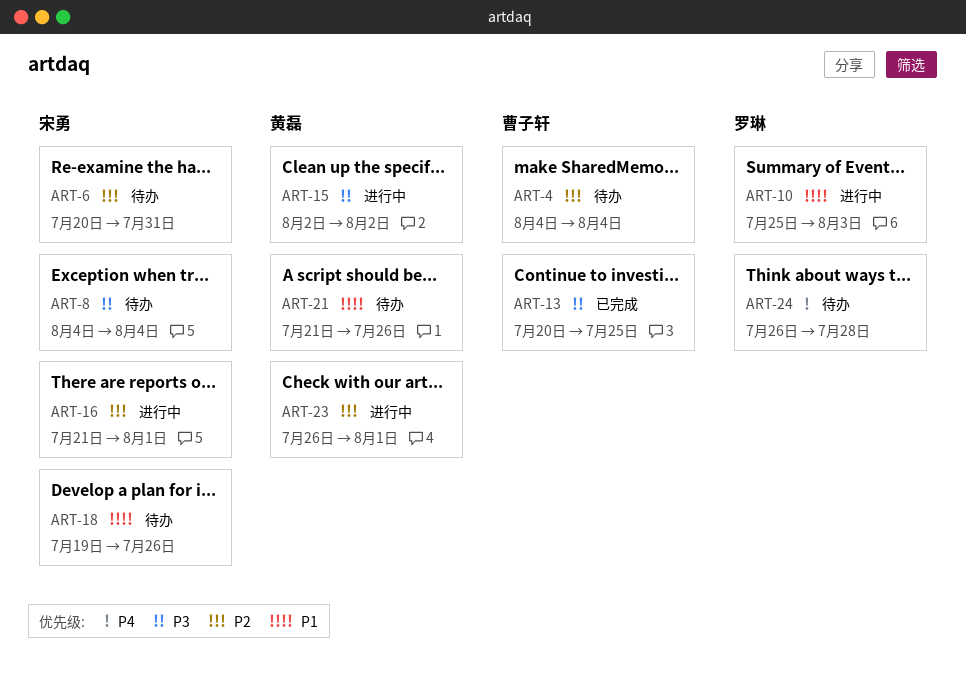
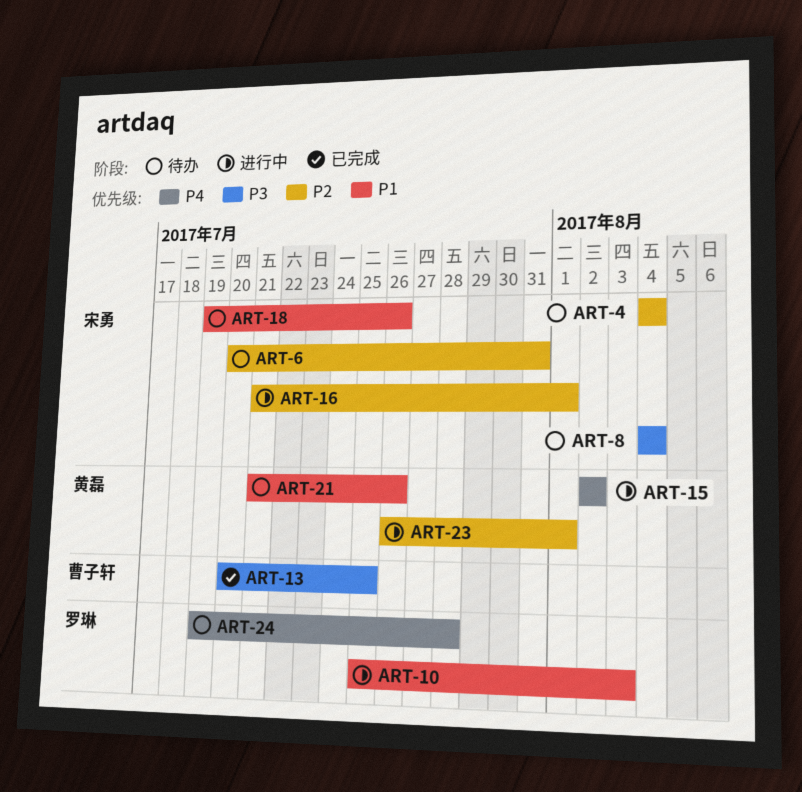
ART-4, owner: 曹子轩 -> 宋勇
ART-15, priority: P3 -> P4
ART-24, start: Jul 26 -> Jul 19

